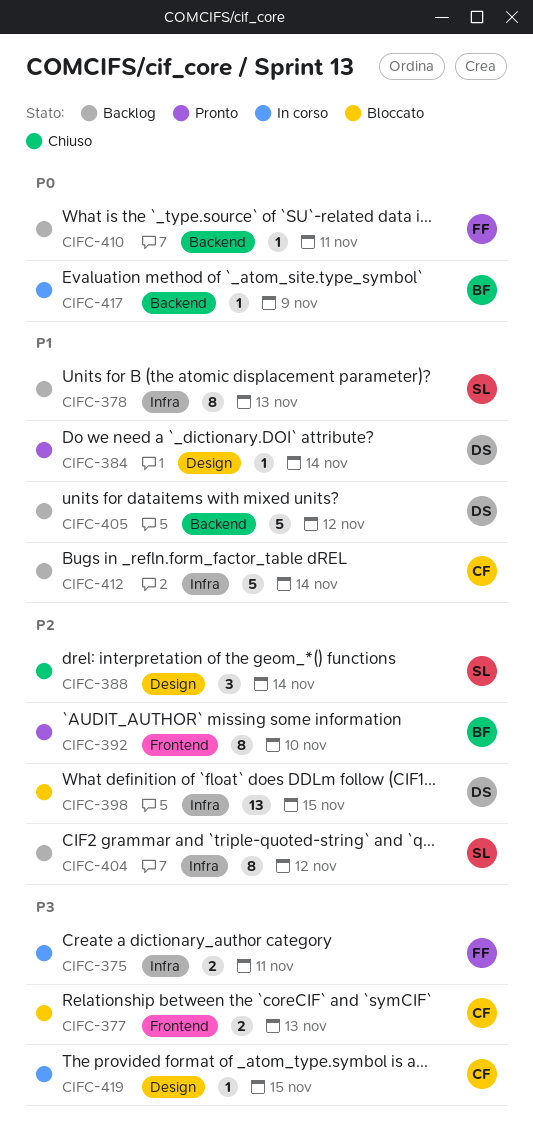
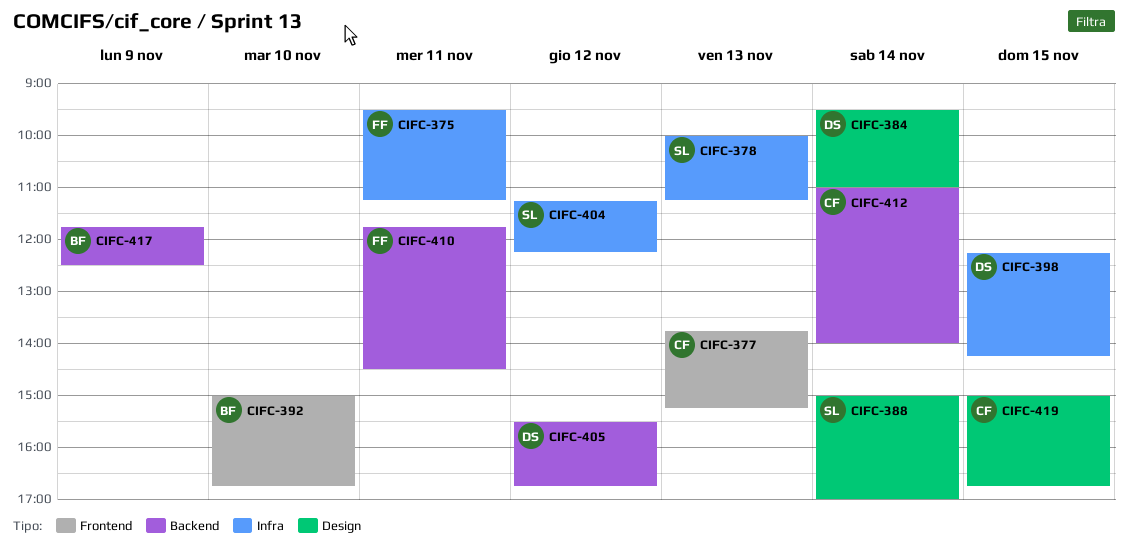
CIFC-412, label: Infra -> Backend

